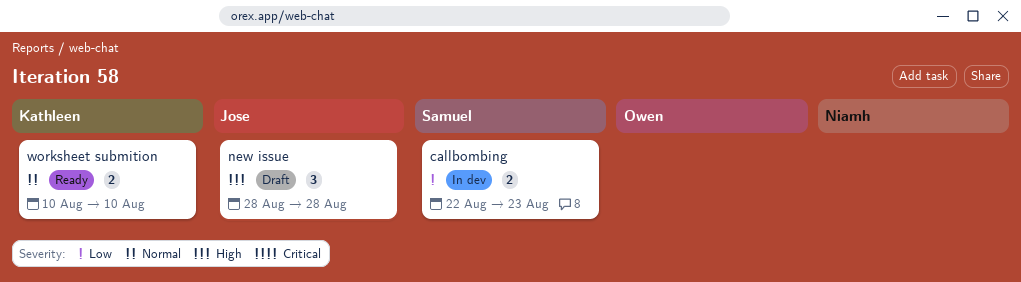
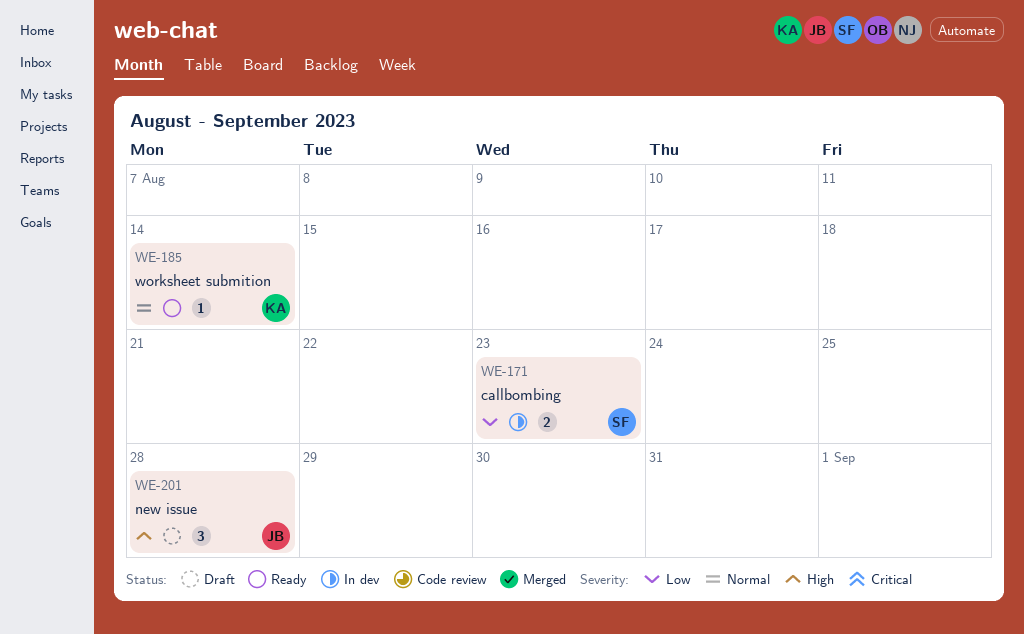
worksheet submition, estimate: 2 -> 1
worksheet submition, due: Aug 10 -> Aug 14

